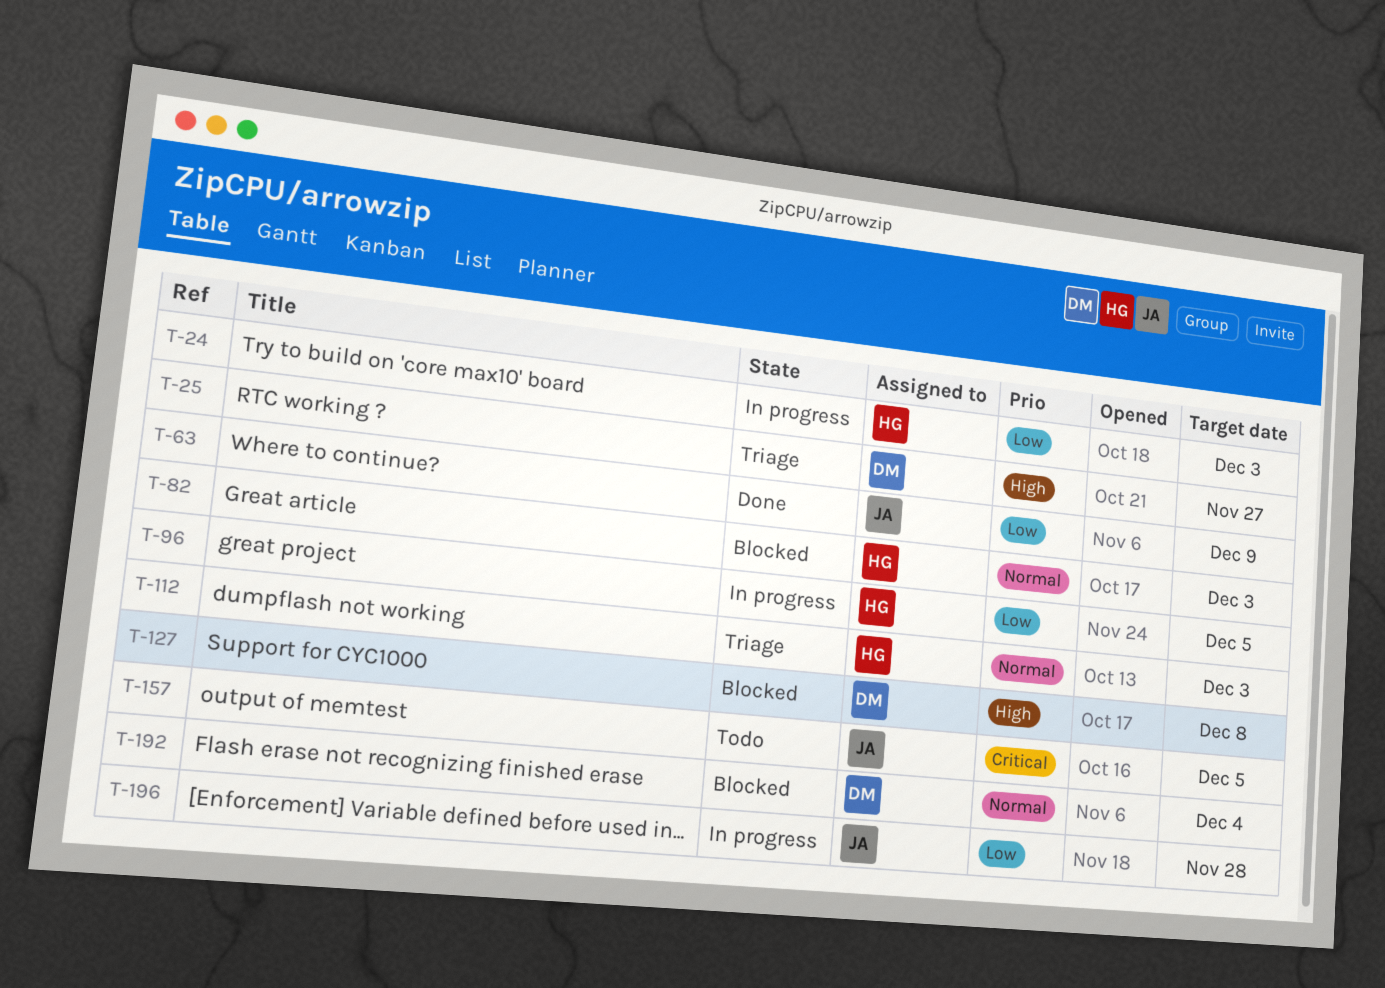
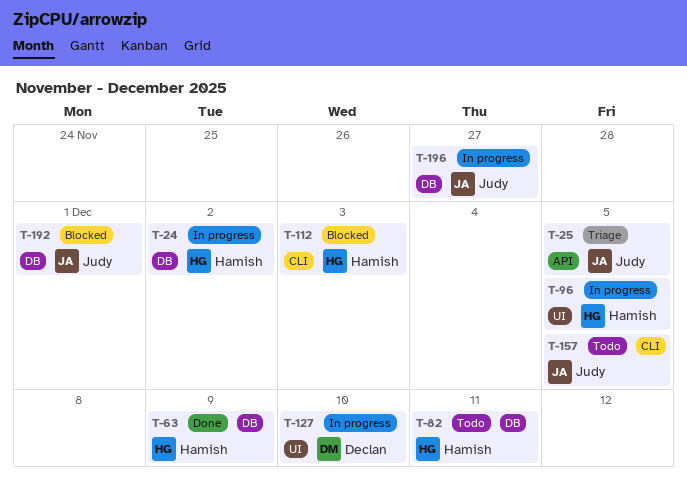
T-24, due: Dec 3 -> Dec 2
T-25, owner: Declan -> Judy
T-25, due: Nov 27 -> Dec 5
T-63, owner: Judy -> Hamish
T-82, status: Blocked -> Todo
T-82, due: Dec 3 -> Dec 11
T-112, status: Triage -> Blocked
T-127, status: Blocked -> In progress
T-127, due: Dec 8 -> Dec 10
T-192, owner: Declan -> Judy
T-192, due: Dec 4 -> Dec 1
T-196, due: Nov 28 -> Nov 27

